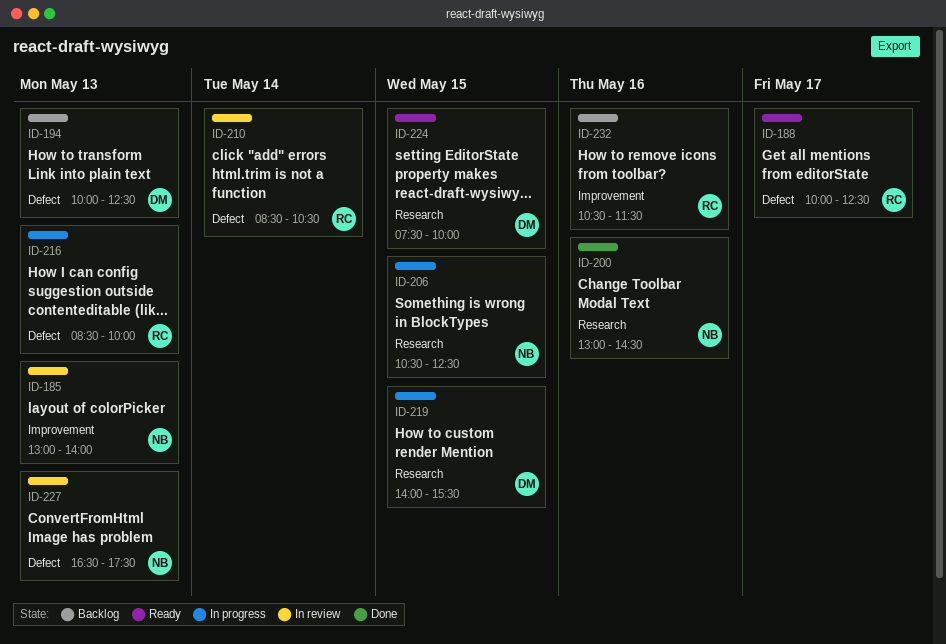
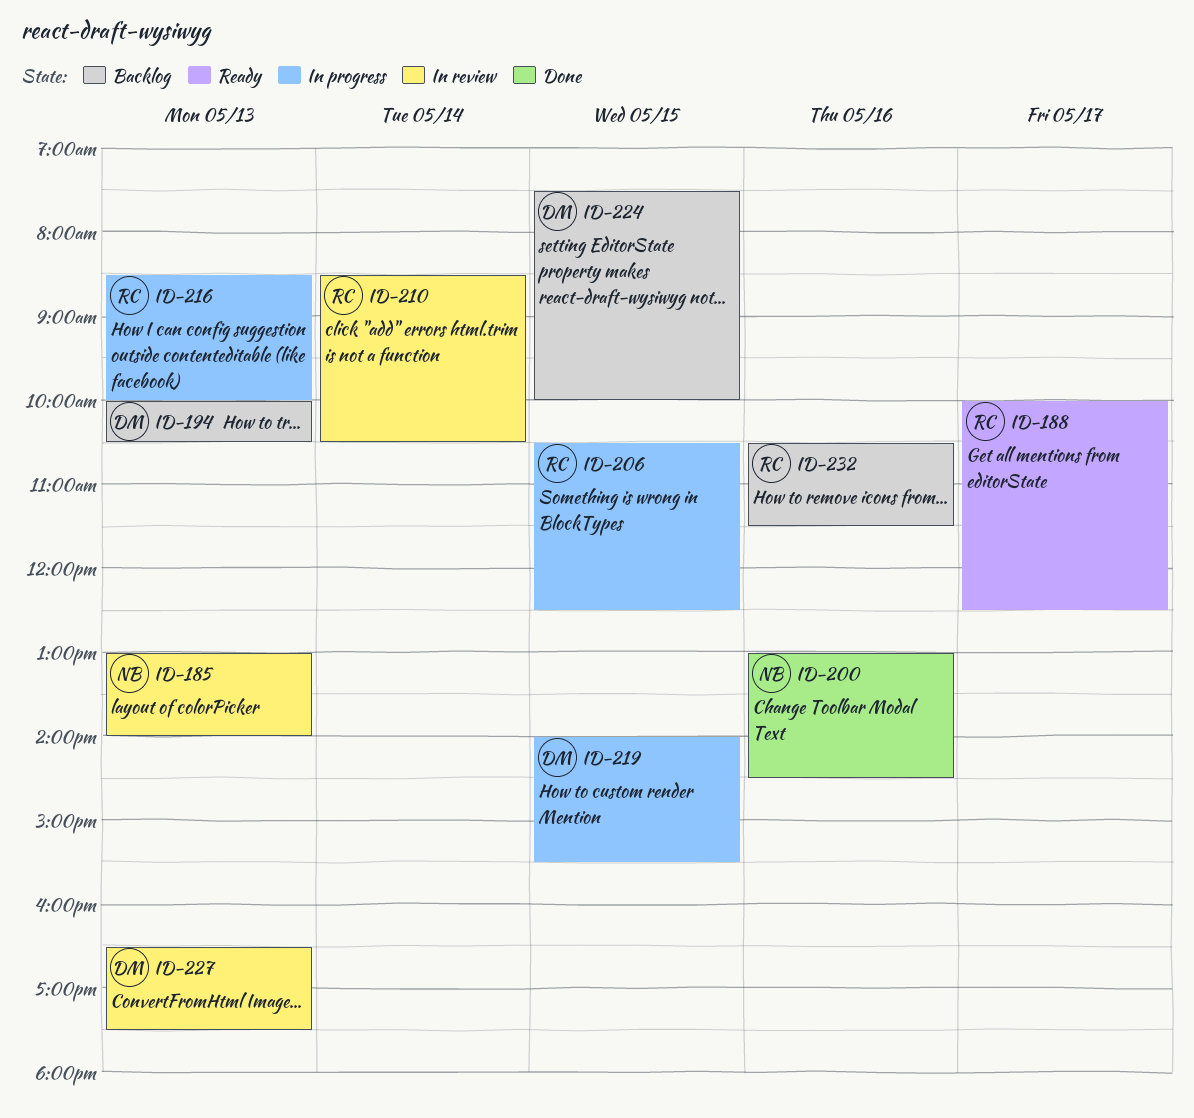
ID-194, ends: 12:30 -> 10:30
ID-206, owner: NB -> RC
ID-224, status: Ready -> Backlog
ID-227, owner: NB -> DM

